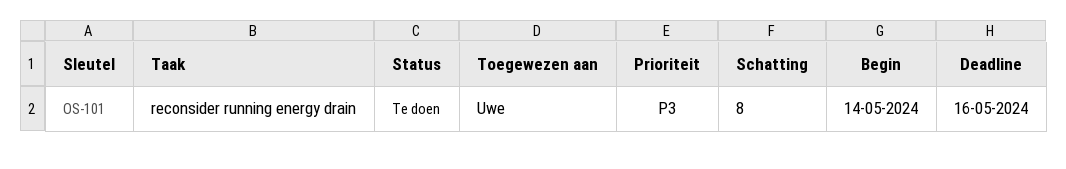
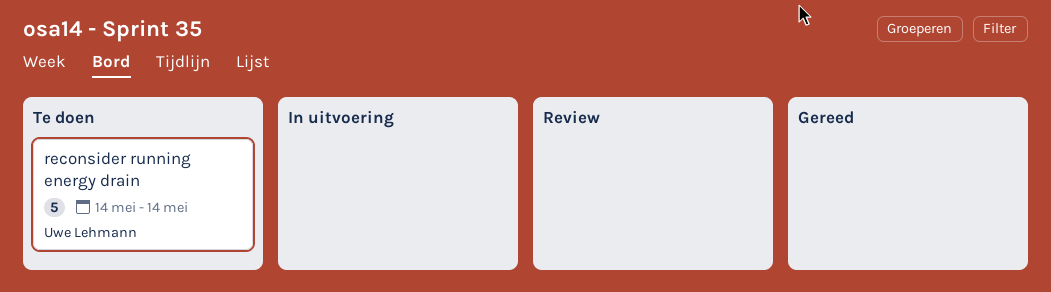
reconsider running energy drain, estimate: 8 -> 5
reconsider running energy drain, due: May 16 -> May 14

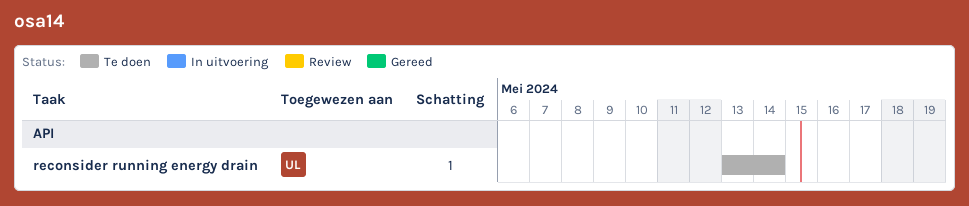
reconsider running energy drain, estimate: 5 -> 1
reconsider running energy drain, start: May 14 -> May 13

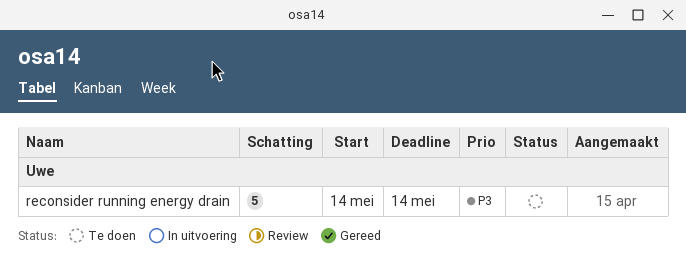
reconsider running energy drain, estimate: 1 -> 5
reconsider running energy drain, start: May 13 -> May 14

